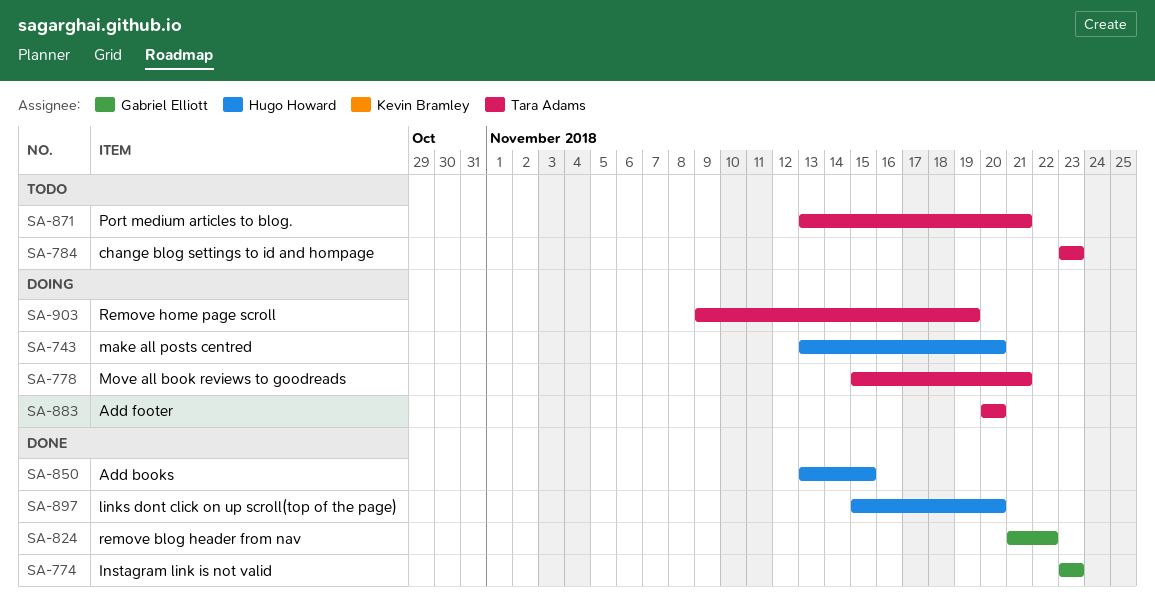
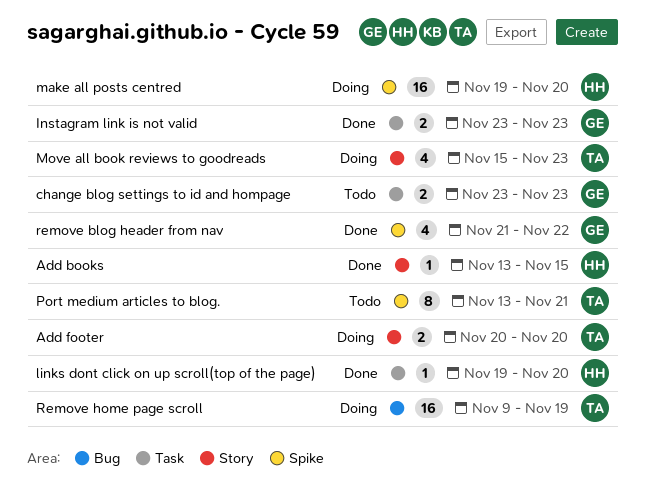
change blog settings to id and hompage, owner: Tara Adams -> Gabriel Elliott
links dont click on up scroll(top of the page), start: Nov 15 -> Nov 19
make all posts centred, start: Nov 13 -> Nov 19
Move all book reviews to goodreads, due: Nov 21 -> Nov 23

